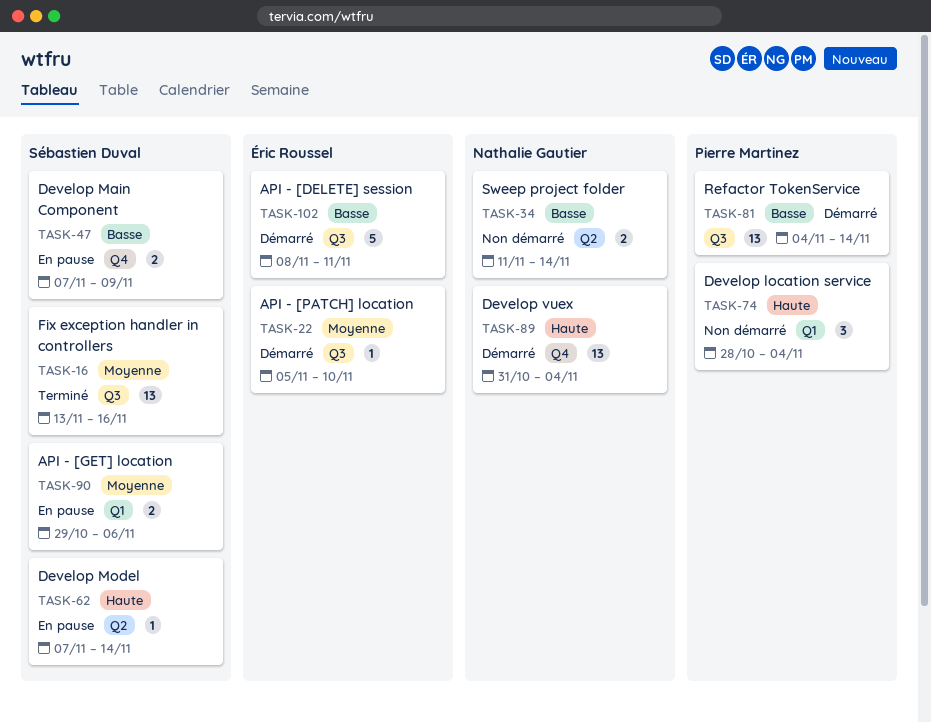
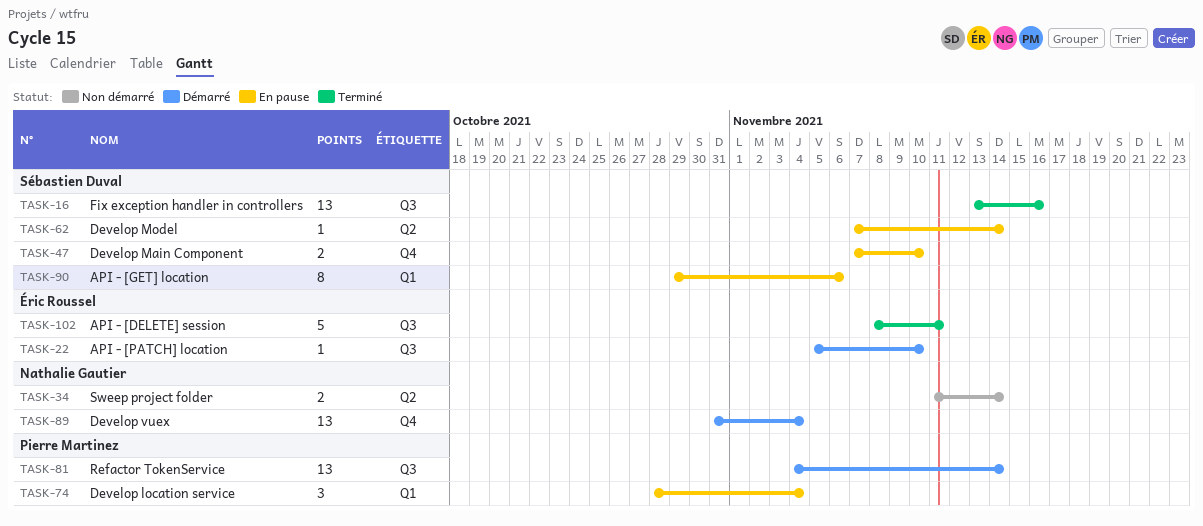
TASK-47, due: Nov 9 -> Nov 10
TASK-74, status: Non démarré -> En pause
TASK-90, estimate: 2 -> 8
TASK-102, status: Démarré -> Terminé

